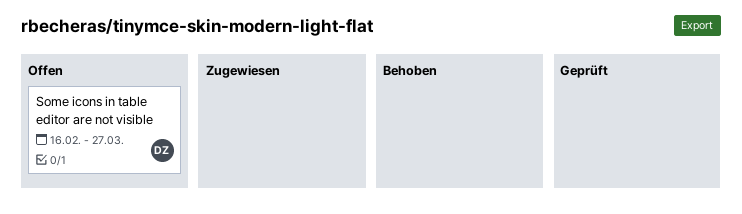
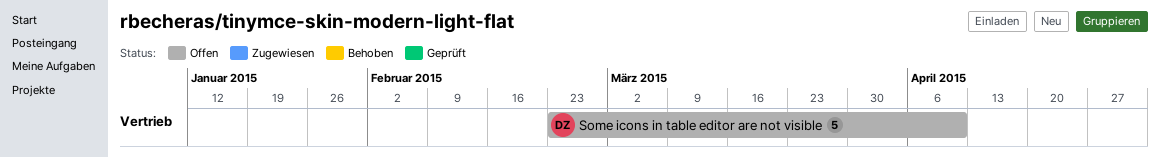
Some icons in table editor are not visible, start: Feb 16 -> Feb 23
Some icons in table editor are not visible, due: Mar 27 -> Apr 10

